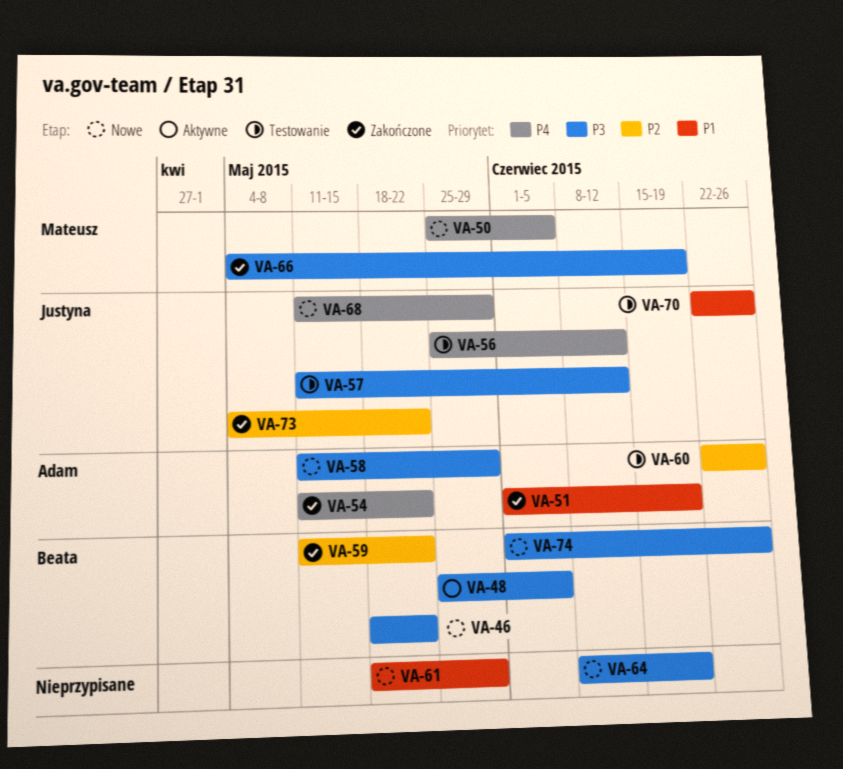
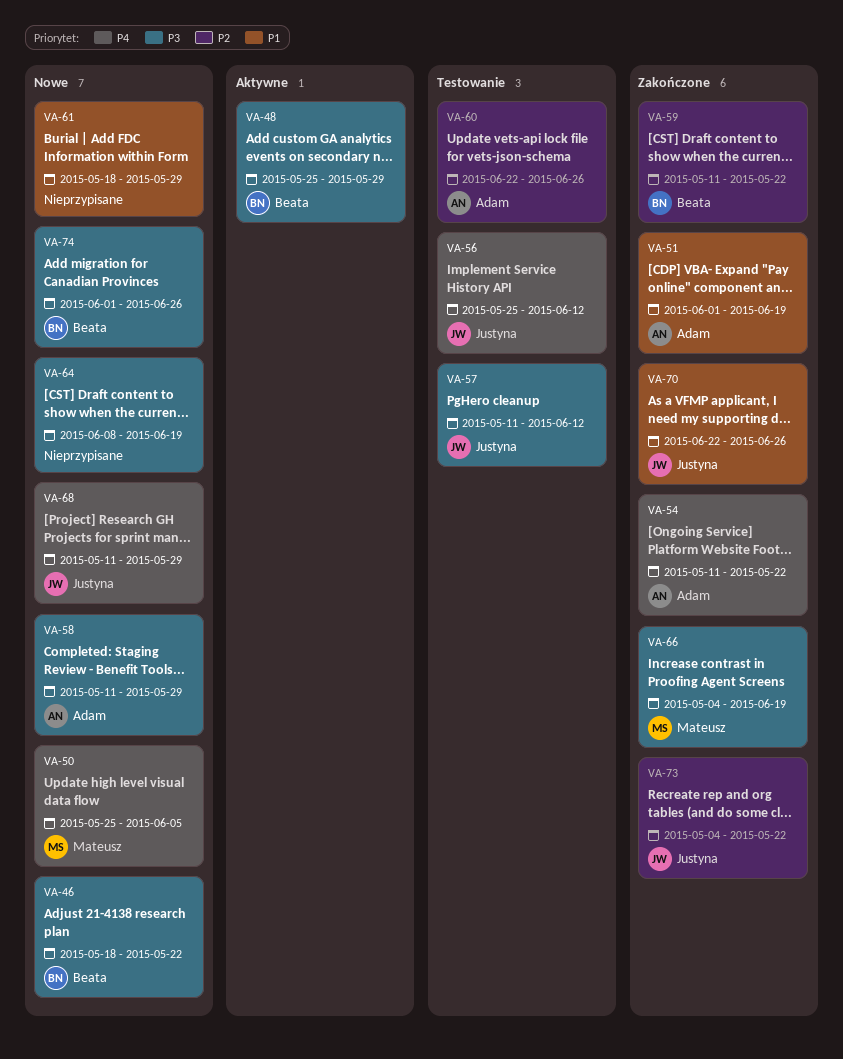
VA-48, due: Jun 5 -> May 29
VA-70, status: Testowanie -> Zakończone

